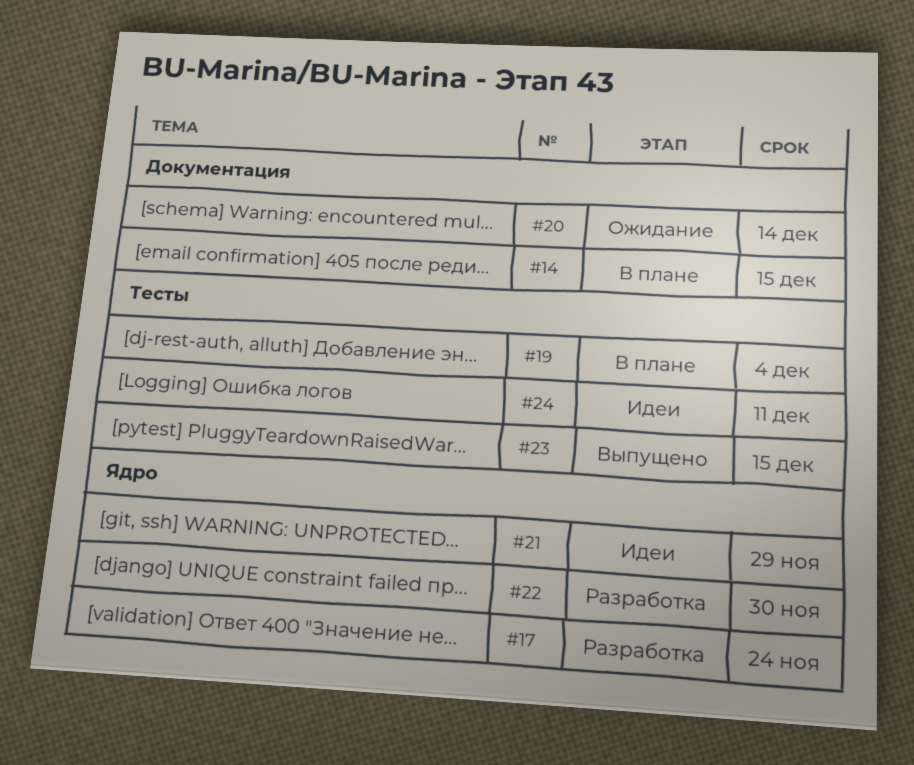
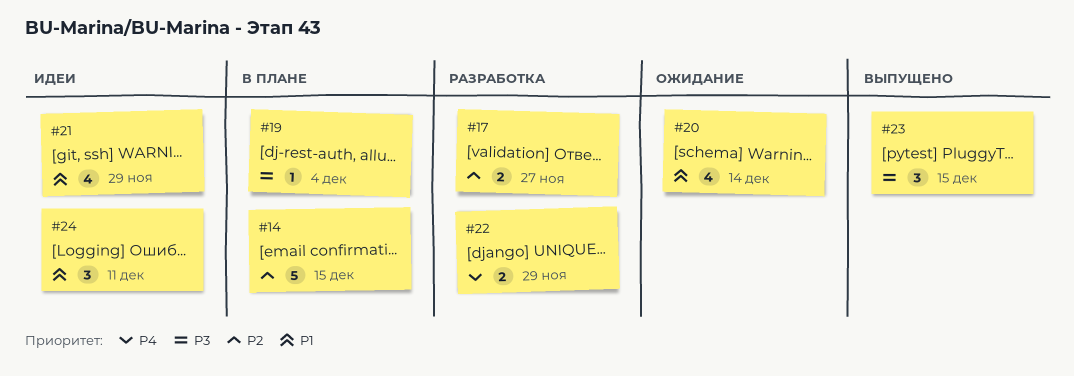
#17, due: Nov 24 -> Nov 27
#22, due: Nov 30 -> Nov 29

